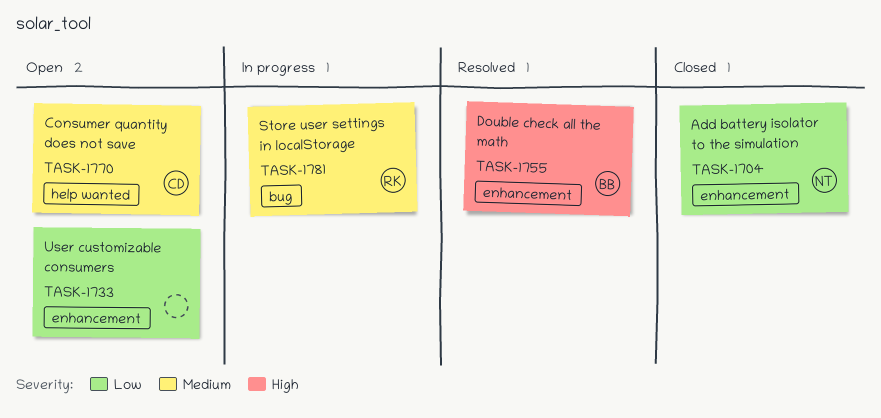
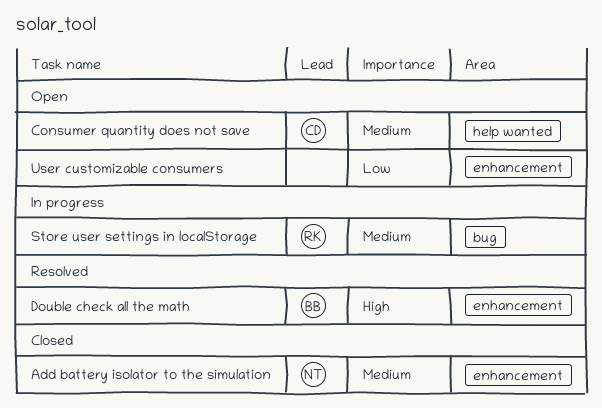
Add battery isolator to the simulation, priority: Low -> Medium

